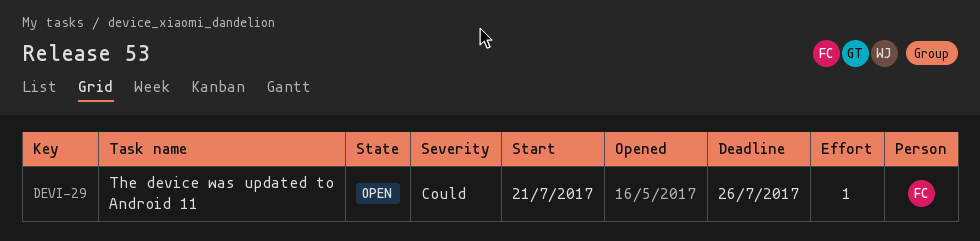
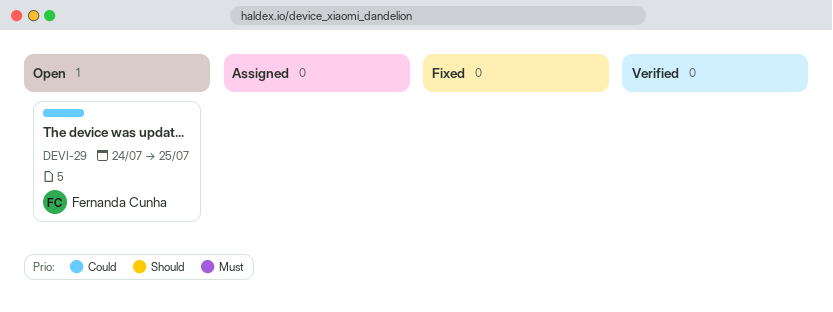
DEVI-29, start: Jul 21 -> Jul 24
DEVI-29, due: Jul 26 -> Jul 25

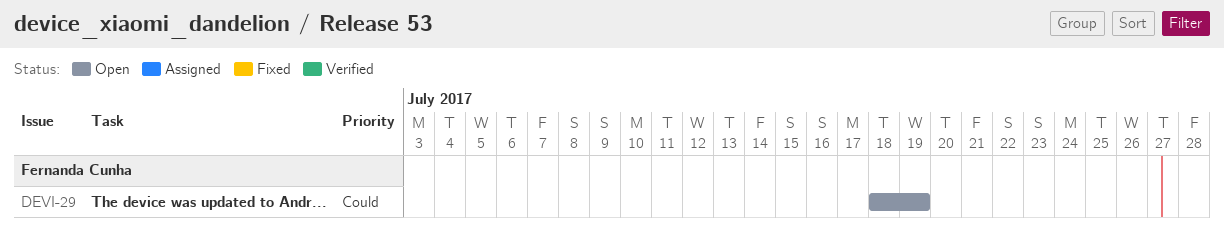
DEVI-29, start: Jul 24 -> Jul 18
DEVI-29, due: Jul 25 -> Jul 19

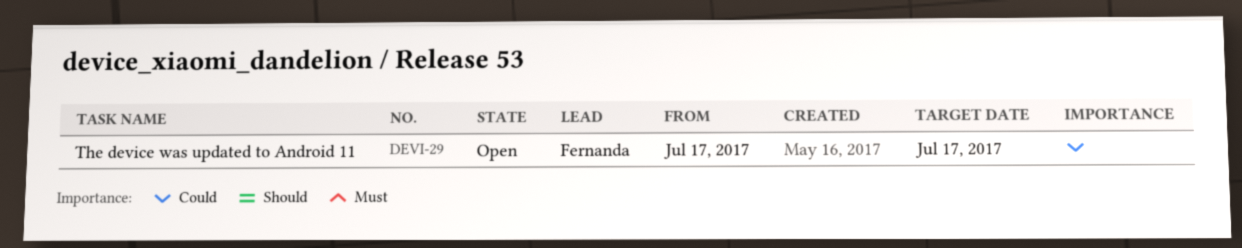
DEVI-29, start: Jul 18 -> Jul 17
DEVI-29, due: Jul 19 -> Jul 17

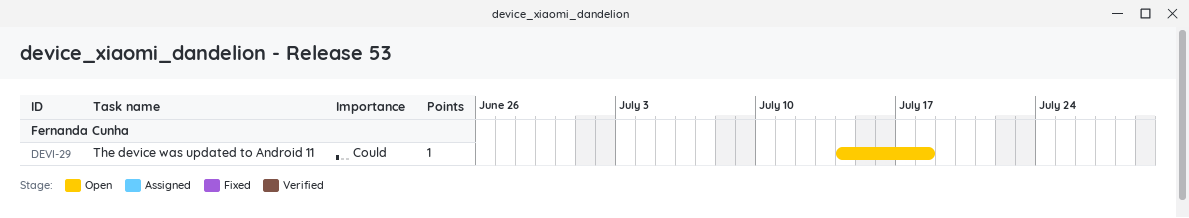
DEVI-29, start: Jul 17 -> Jul 14
DEVI-29, due: Jul 17 -> Jul 18

